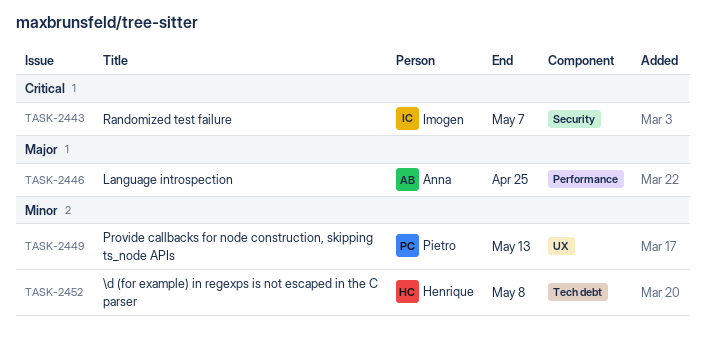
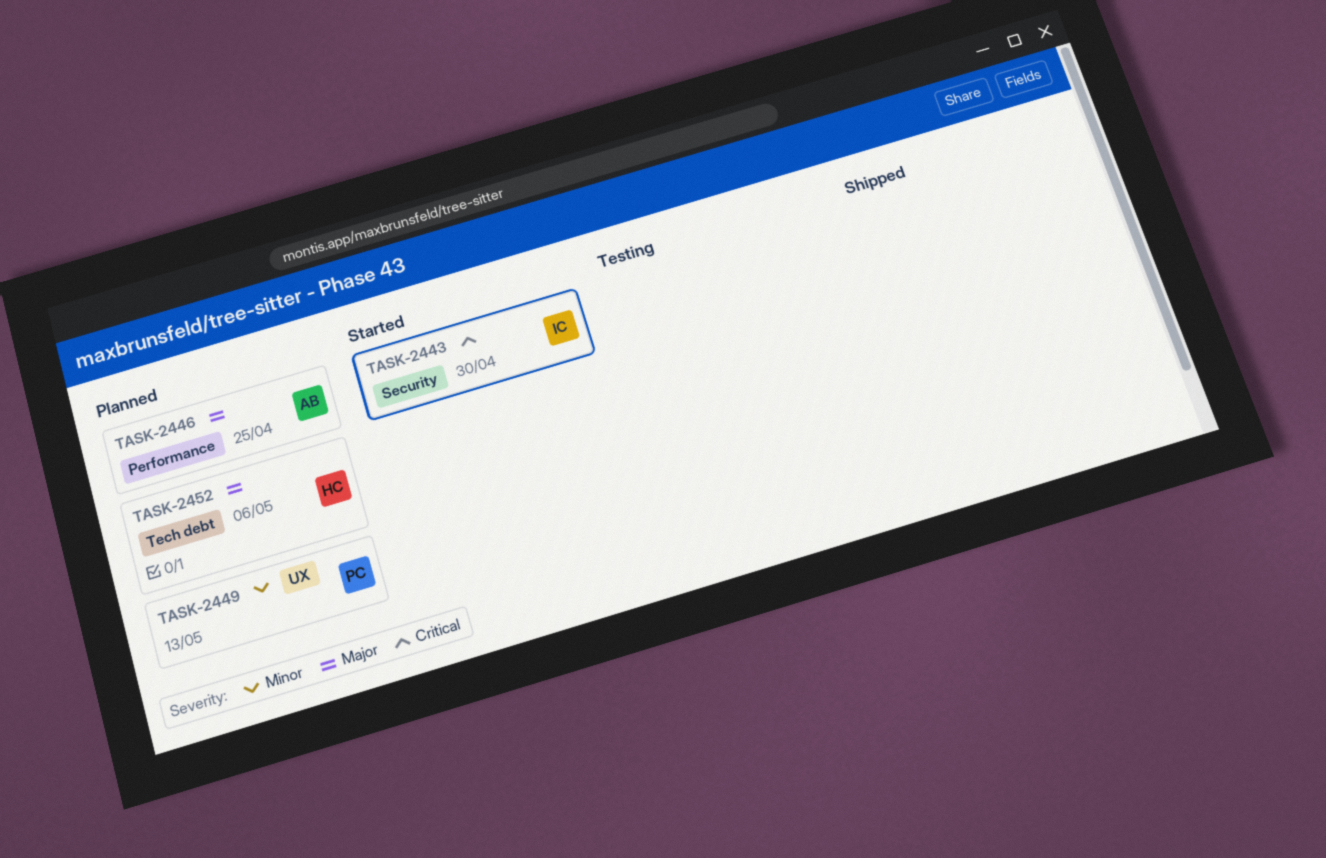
TASK-2443, due: May 7 -> Apr 30
TASK-2452, priority: Minor -> Major
TASK-2452, due: May 8 -> May 6

